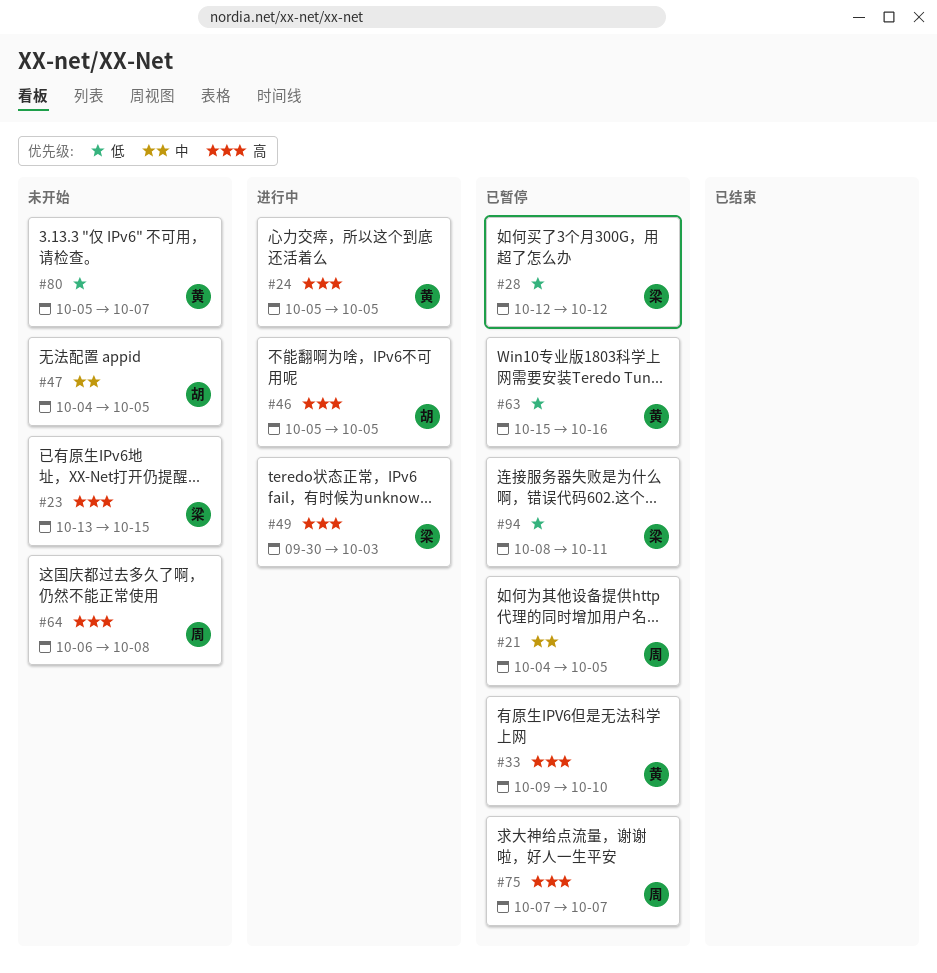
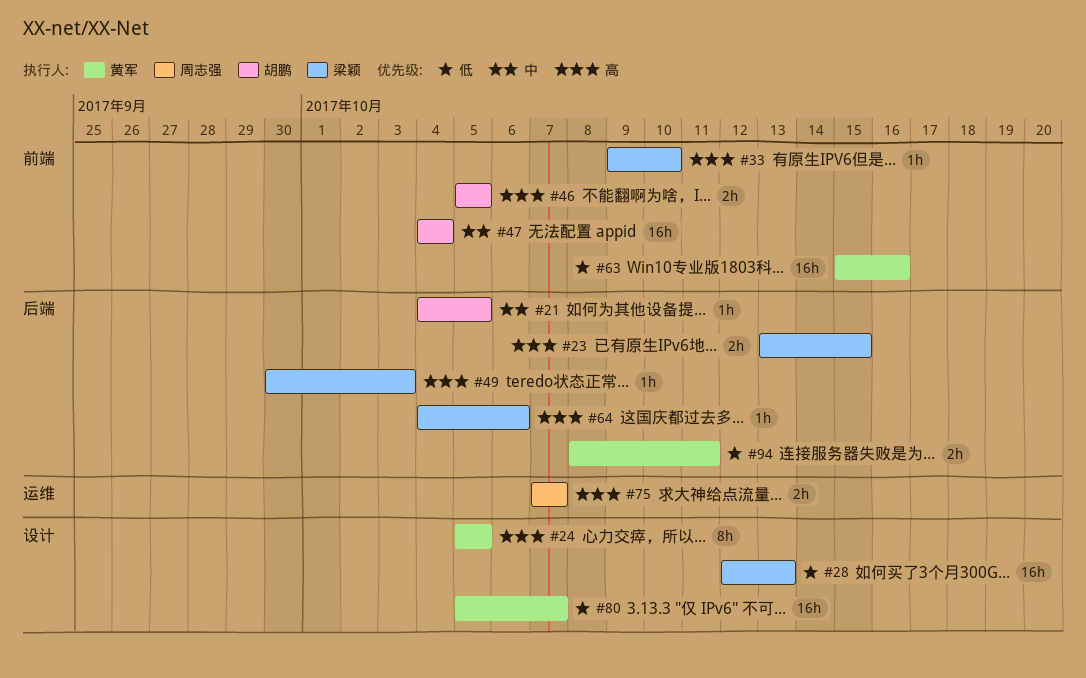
#21, owner: 周志强 -> 胡鹏
#28, due: Oct 12 -> Oct 13
#33, owner: 黄军 -> 梁颖
#47, due: Oct 5 -> Oct 4
#64, owner: 周志强 -> 梁颖
#64, start: Oct 6 -> Oct 4
#64, due: Oct 8 -> Oct 6
#94, owner: 梁颖 -> 黄军

